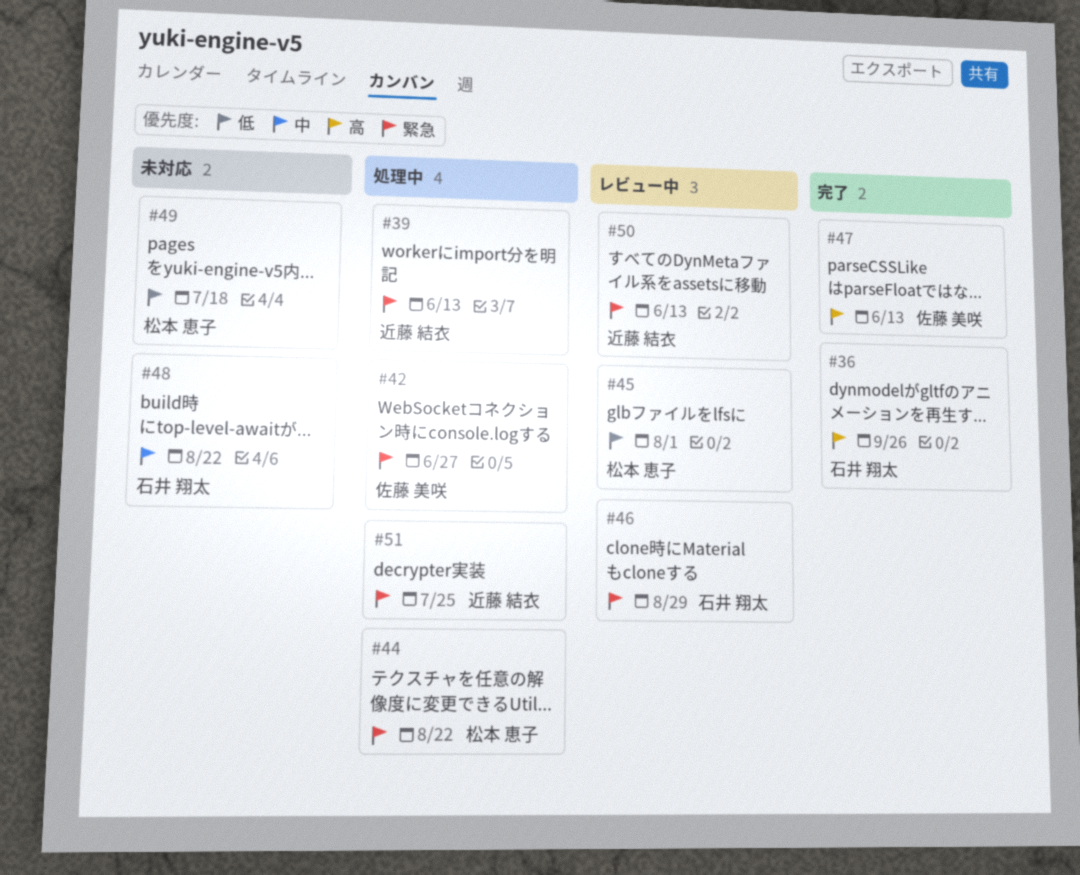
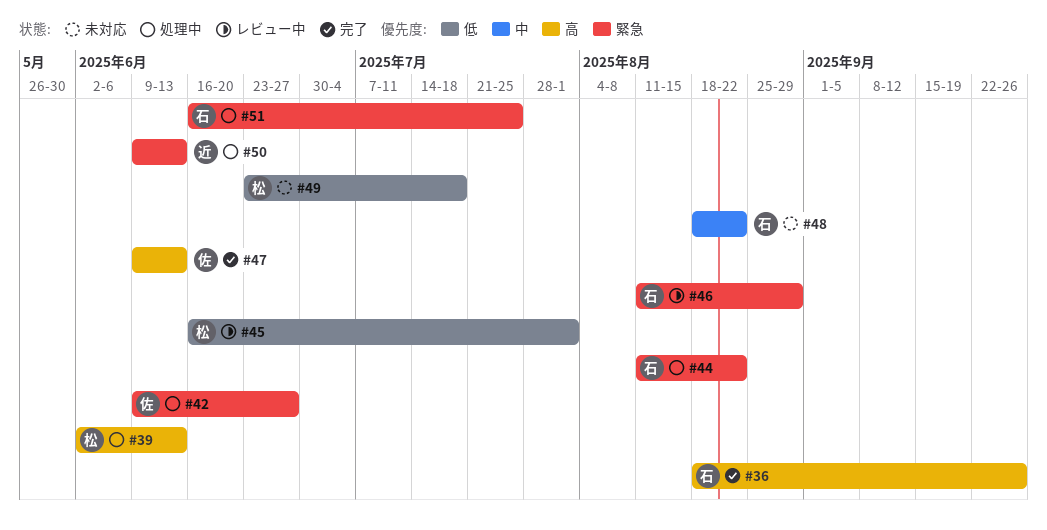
#39, owner: 近藤 結衣 -> 松本 恵子
#39, priority: 緊急 -> 高
#44, owner: 松本 恵子 -> 石井 翔太
#50, status: レビュー中 -> 処理中
#51, owner: 近藤 結衣 -> 石井 翔太

